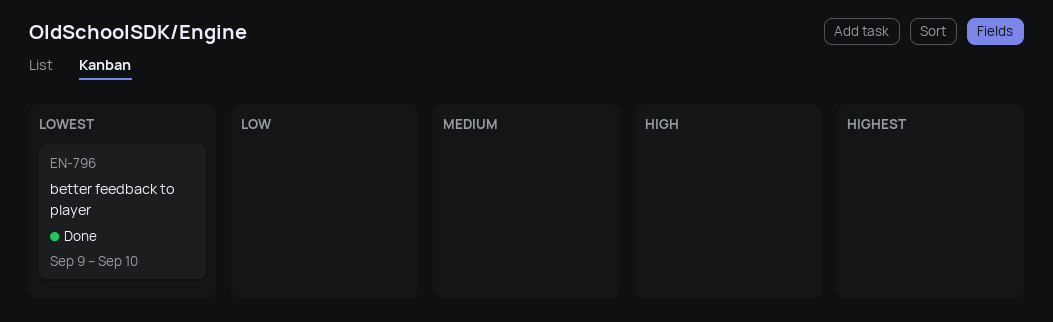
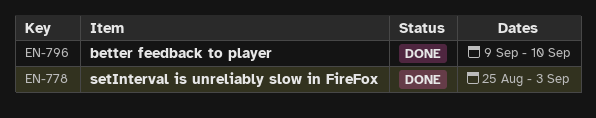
EN-778: none -> present

